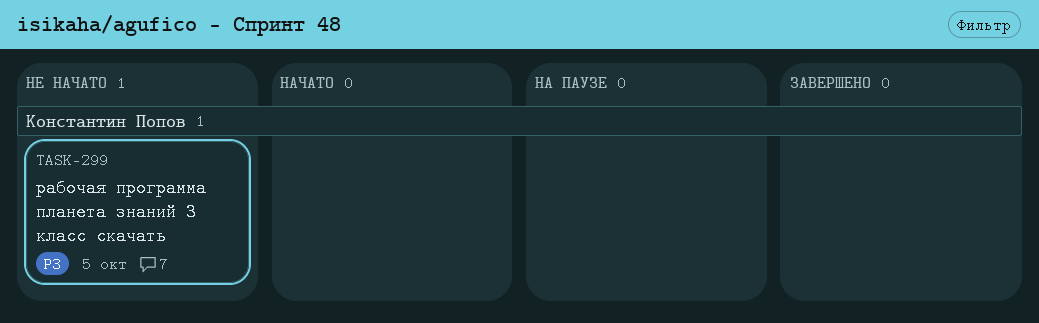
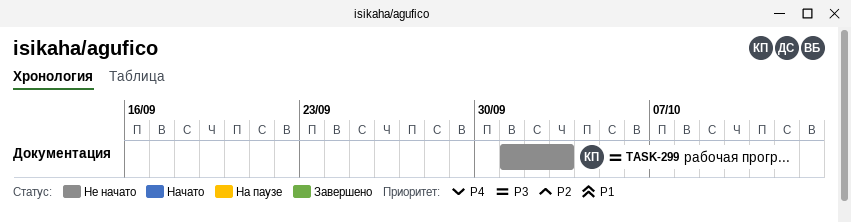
TASK-299, due: Oct 5 -> Oct 3

